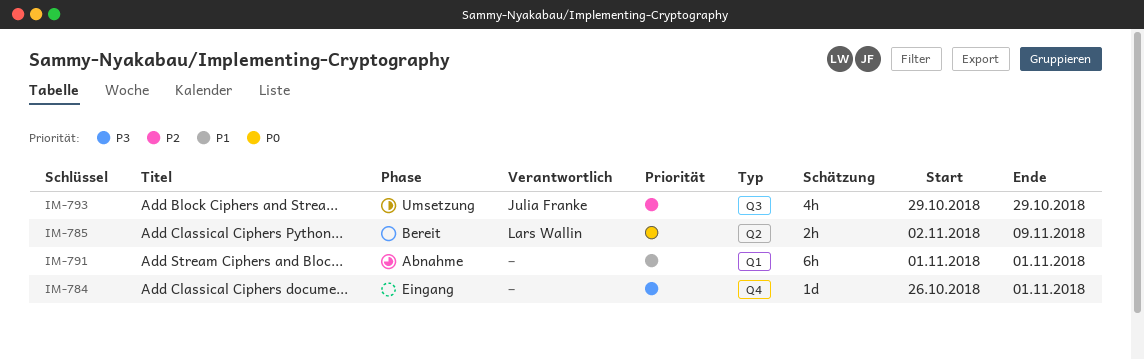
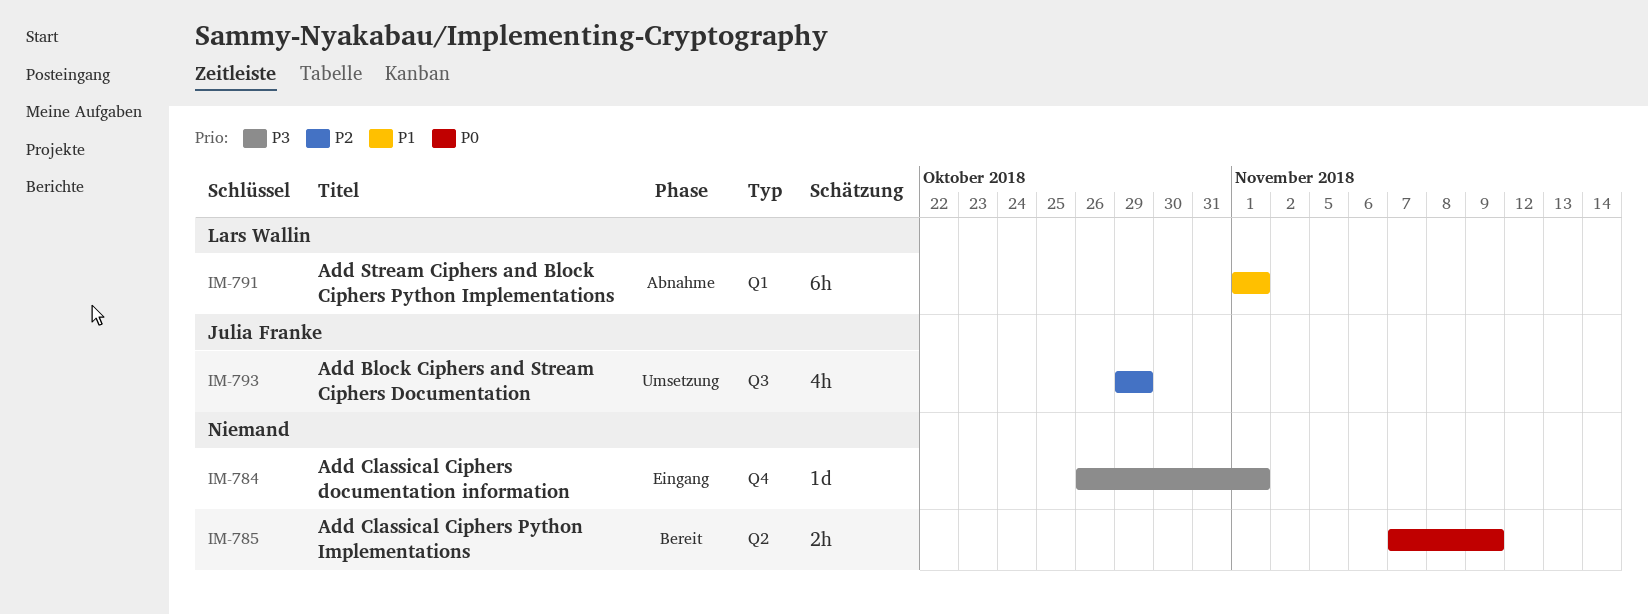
IM-785, owner: Lars Wallin -> none
IM-785, start: Nov 2 -> Nov 7
IM-791, owner: none -> Lars Wallin

